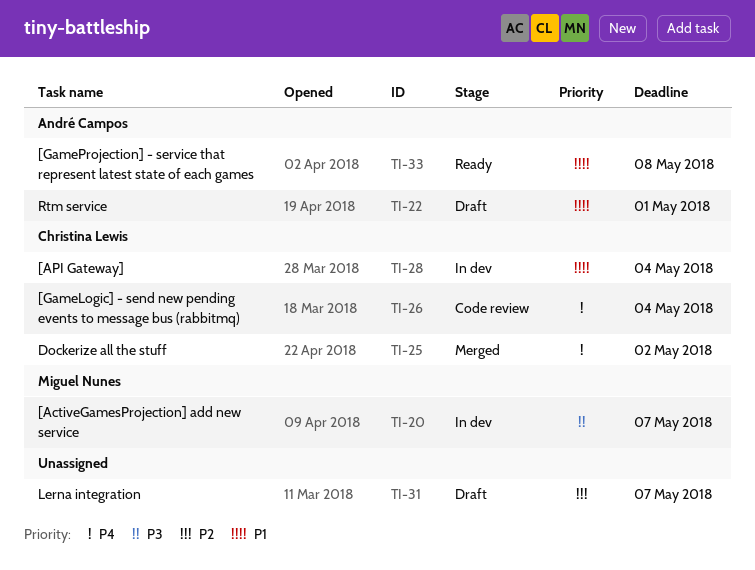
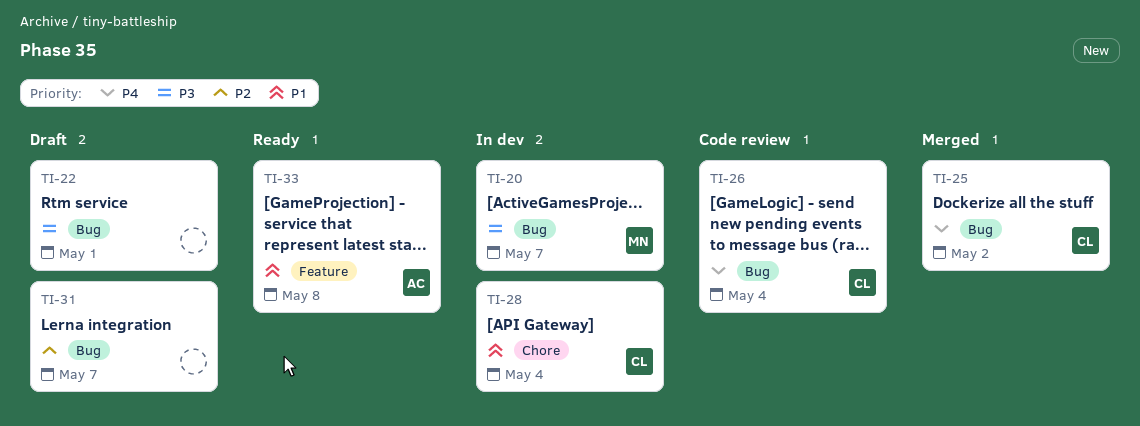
TI-22, owner: André Campos -> none
TI-22, priority: P1 -> P3

